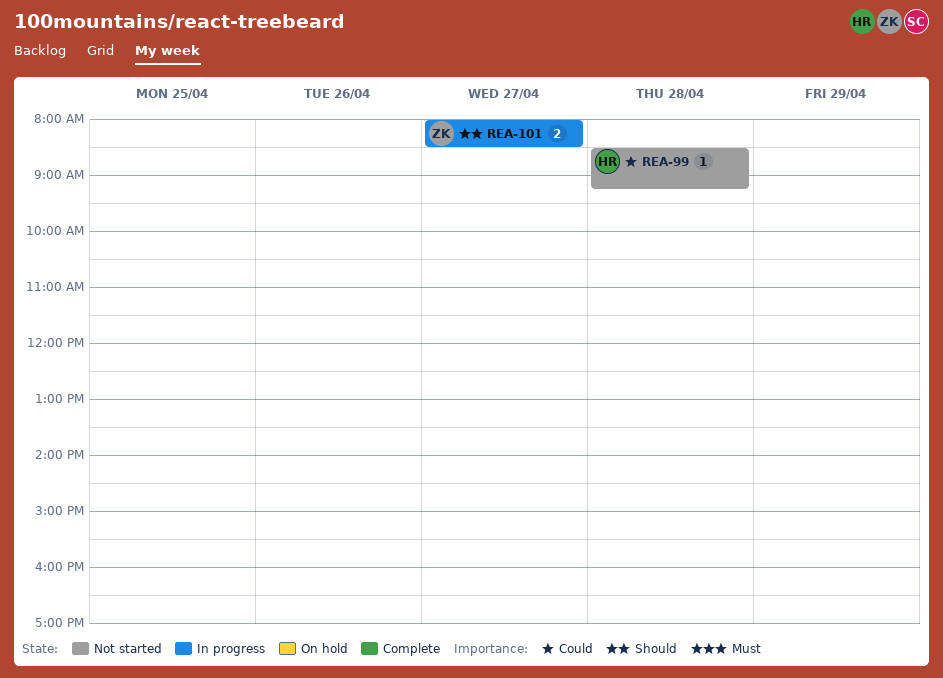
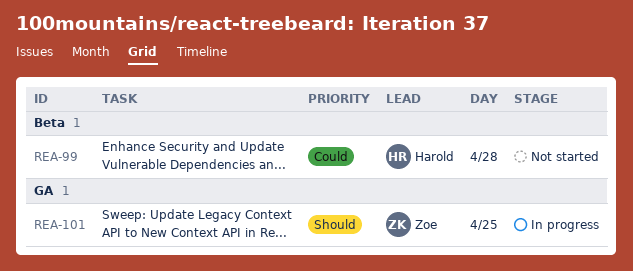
REA-101, day: Apr 27 -> Apr 25

